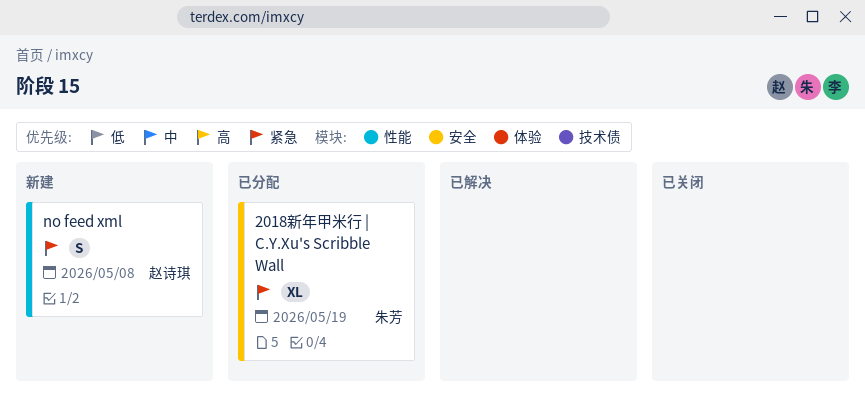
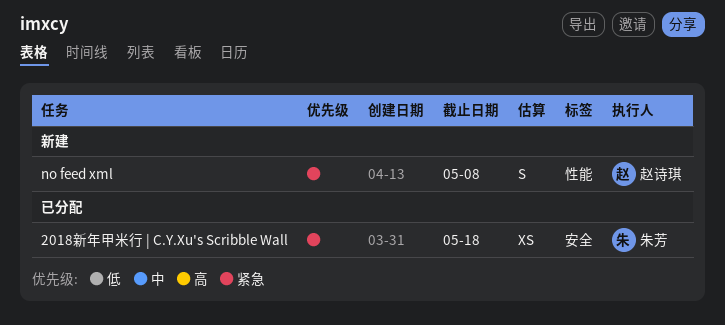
2018新年甲米行 | C.Y.Xu's Scribble Wall, estimate: XL -> XS
2018新年甲米行 | C.Y.Xu's Scribble Wall, due: May 19 -> May 18

